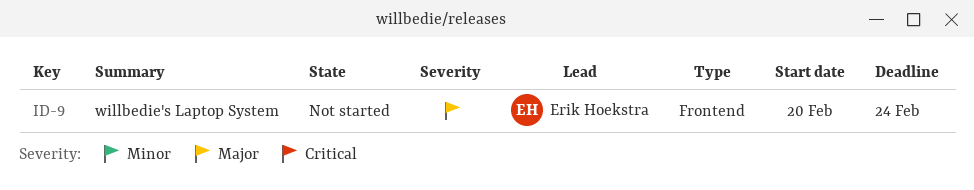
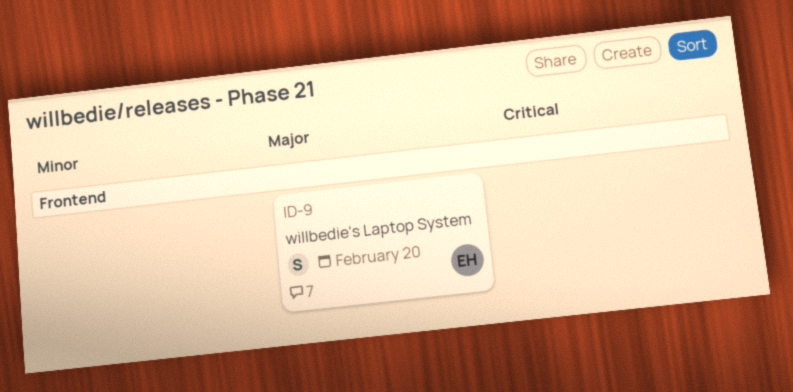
ID-9, due: Feb 24 -> Feb 20

